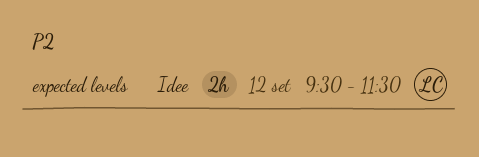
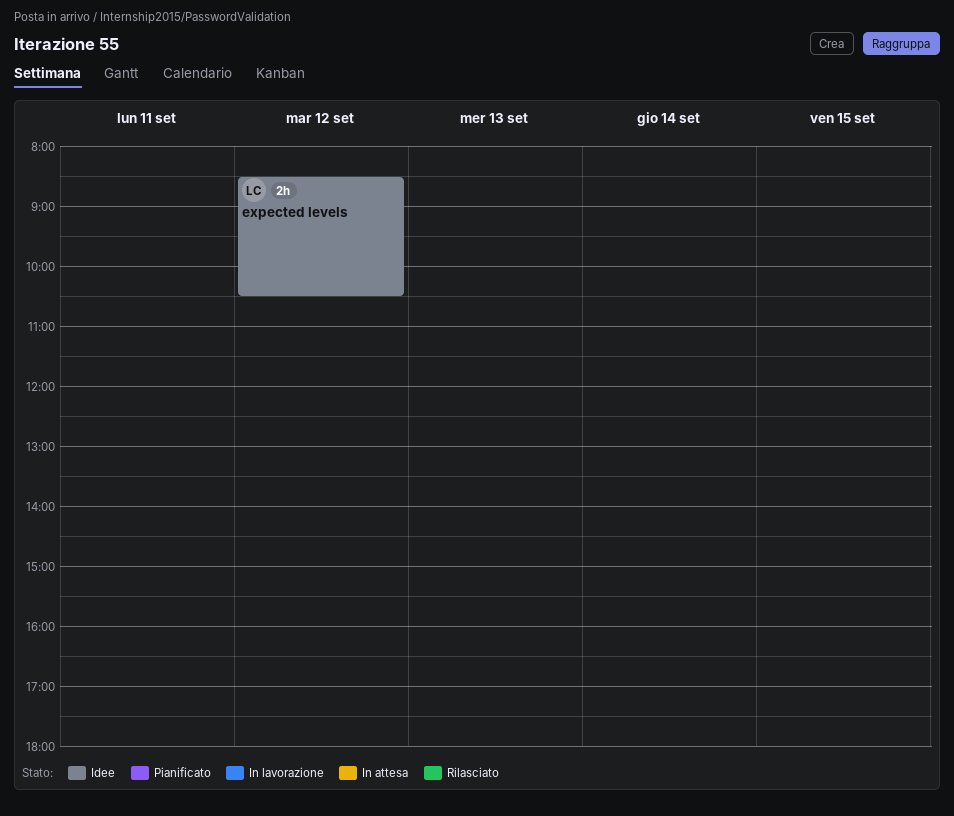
expected levels, begins: 09:30 -> 08:30
expected levels, ends: 11:30 -> 10:30

